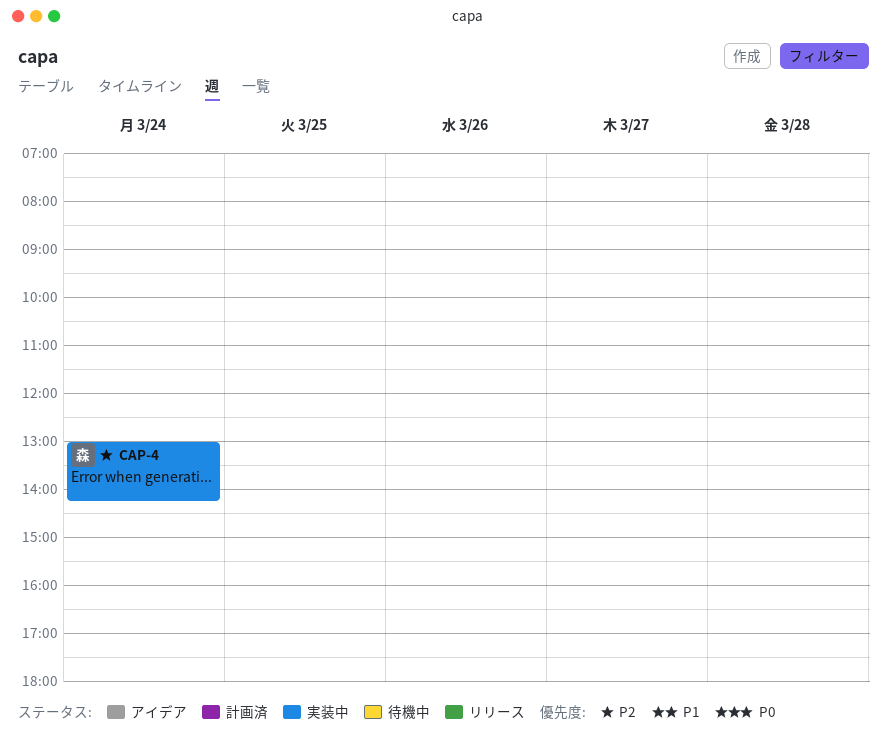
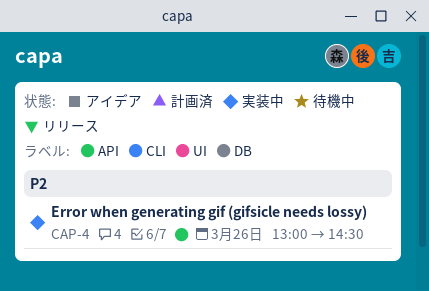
CAP-4, day: Mar 24 -> Mar 26
CAP-4, ends: 14:15 -> 14:30

